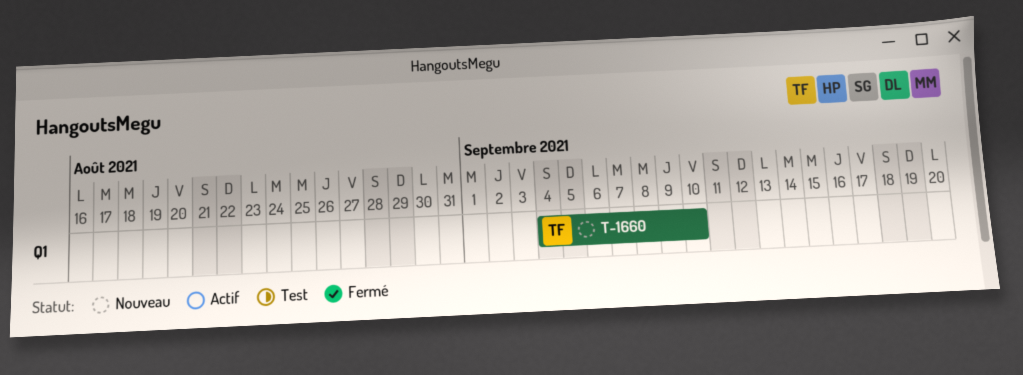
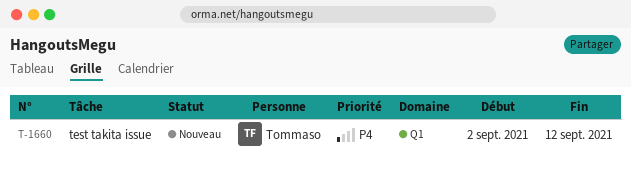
T-1660, start: Sep 4 -> Sep 2
T-1660, due: Sep 10 -> Sep 12

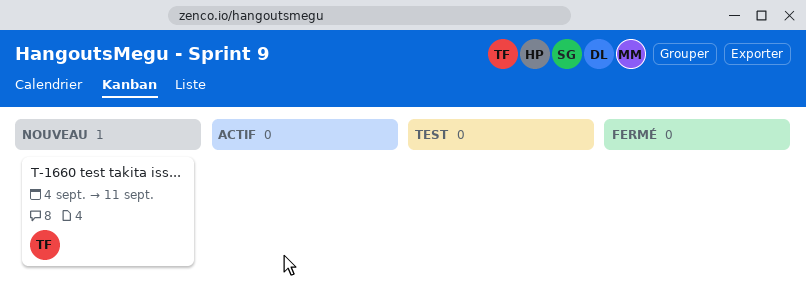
T-1660, start: Sep 2 -> Sep 4
T-1660, due: Sep 12 -> Sep 11

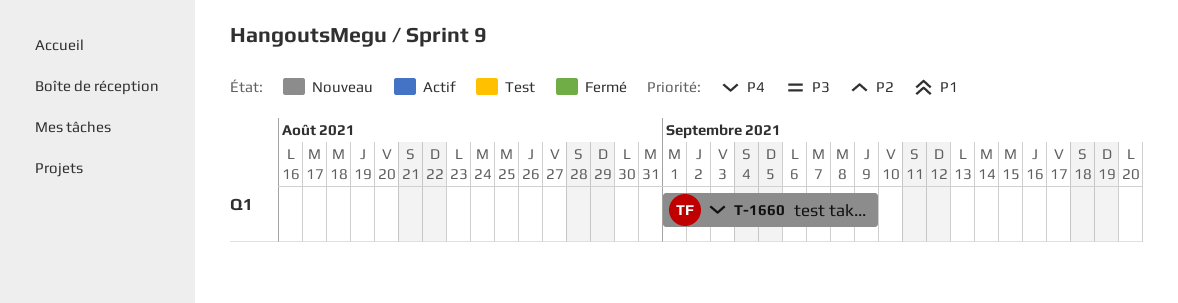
T-1660, start: Sep 4 -> Sep 1
T-1660, due: Sep 11 -> Sep 9

